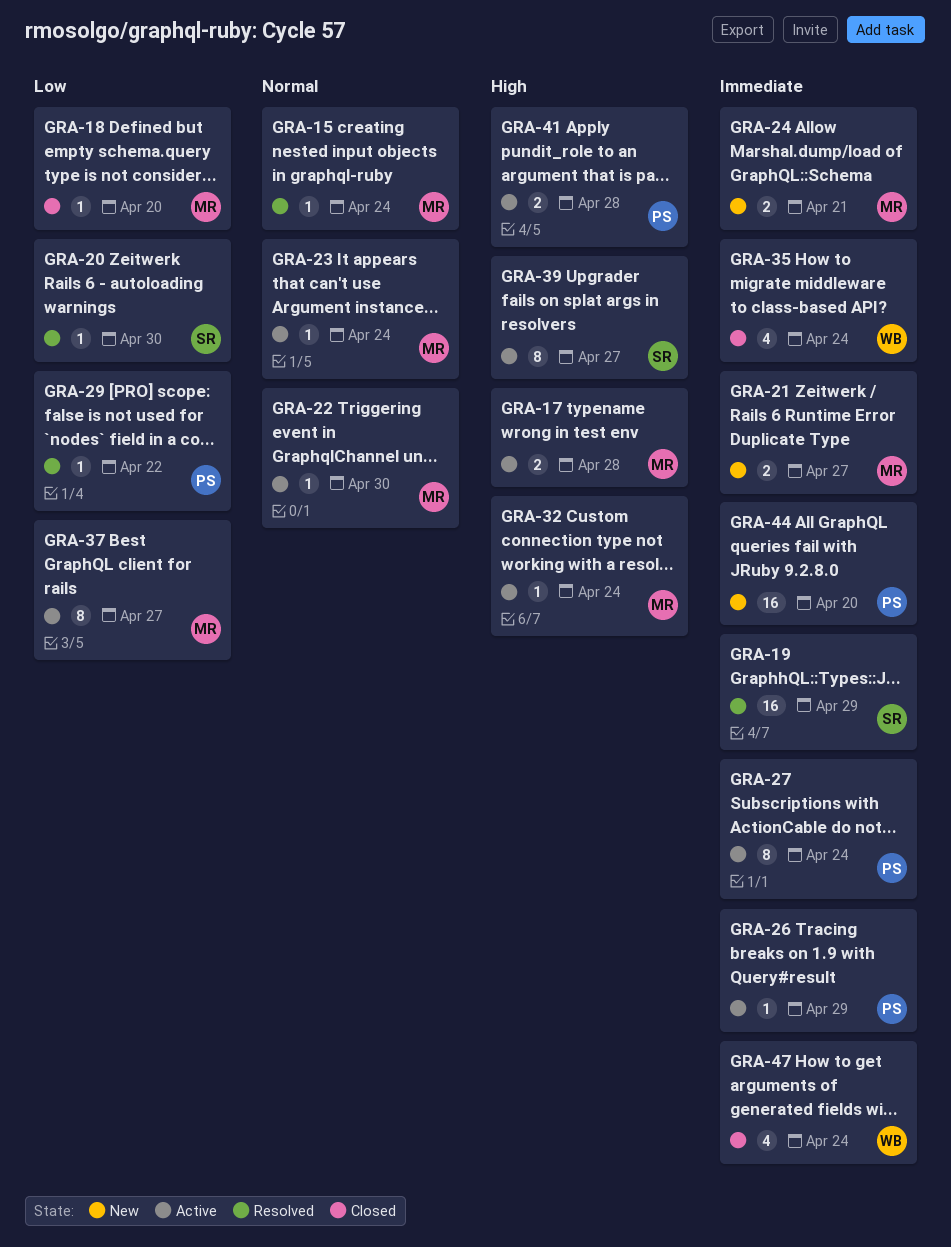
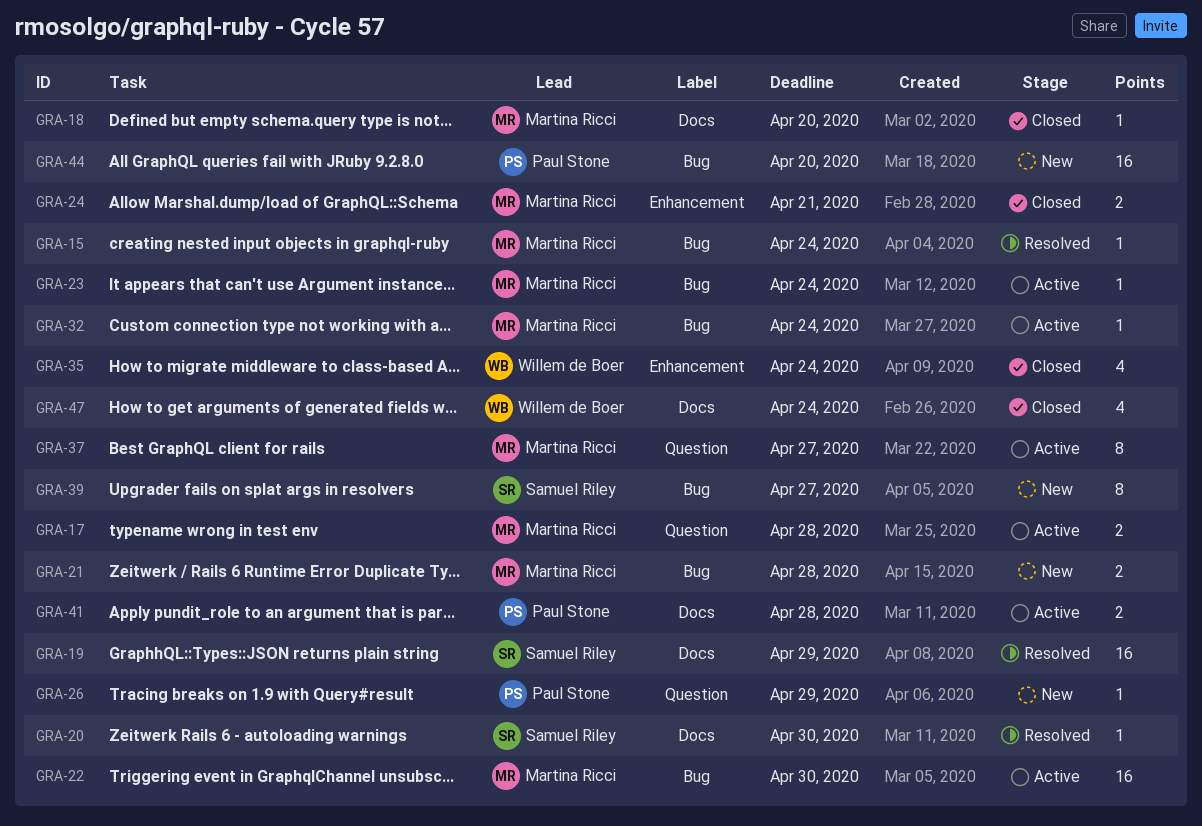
GRA-21, due: Apr 27 -> Apr 28
GRA-22, estimate: 1 -> 16
GRA-24, status: New -> Closed
GRA-26, status: Active -> New
GRA-27: present -> none
GRA-29: present -> none
GRA-39, status: Active -> New

